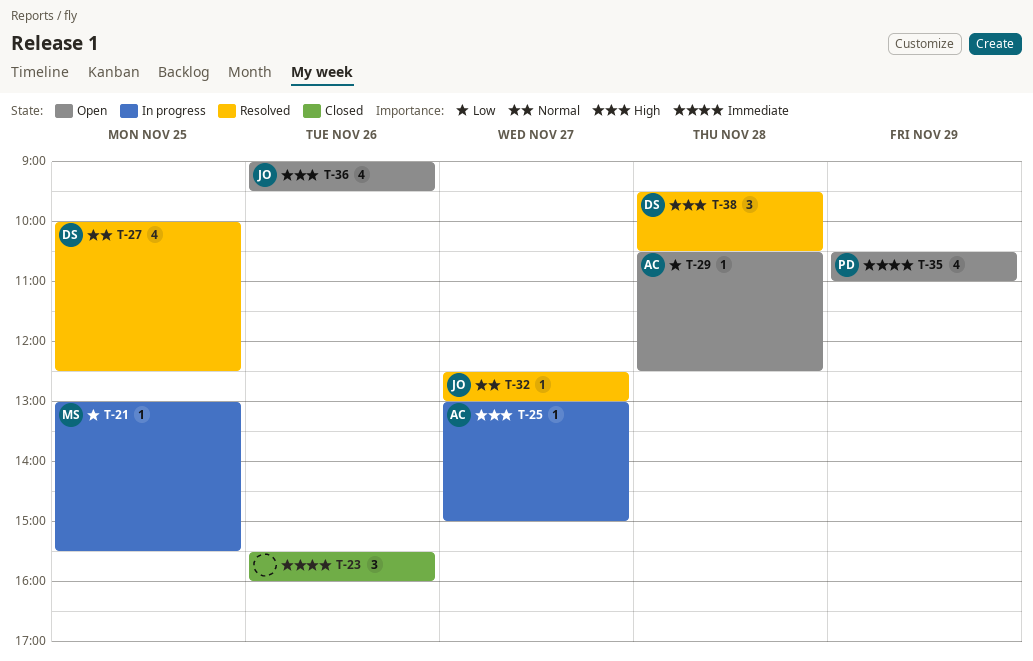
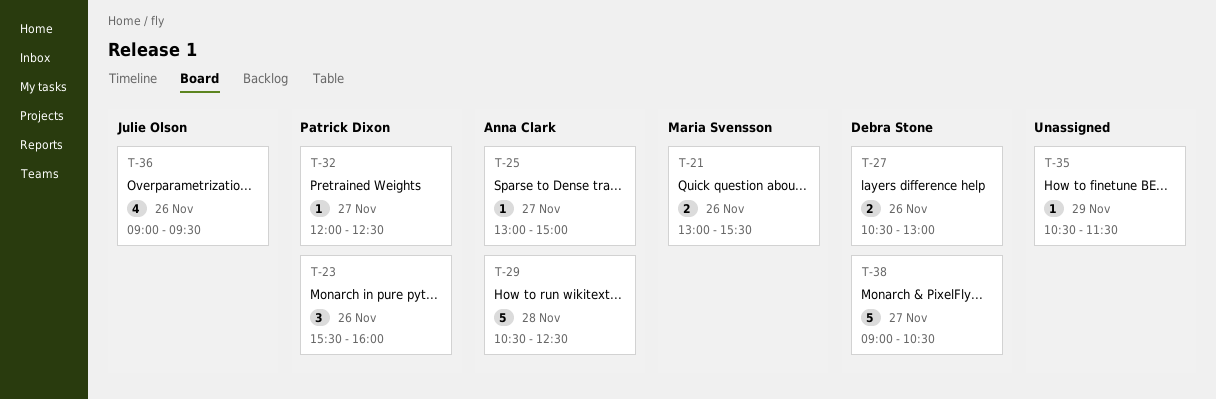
T-21, estimate: 1 -> 2
T-21, day: Nov 25 -> Nov 26
T-23, owner: none -> Patrick Dixon
T-27, estimate: 4 -> 2
T-27, day: Nov 25 -> Nov 26
T-27, begins: 10:00 -> 10:30
T-27, ends: 12:30 -> 13:00
T-29, estimate: 1 -> 5
T-32, owner: Julie Olson -> Patrick Dixon
T-32, begins: 12:30 -> 12:00
T-32, ends: 13:00 -> 12:30
T-35, owner: Patrick Dixon -> none
T-35, estimate: 4 -> 1
T-35, ends: 11:00 -> 11:30
T-38, estimate: 3 -> 5
T-38, day: Nov 28 -> Nov 27
T-38, begins: 09:30 -> 09:00

